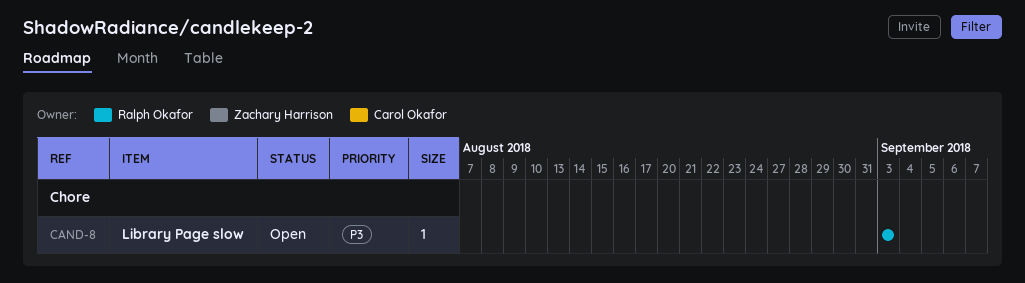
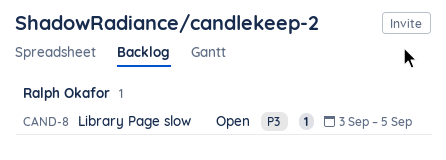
CAND-8, due: Sep 3 -> Sep 5

